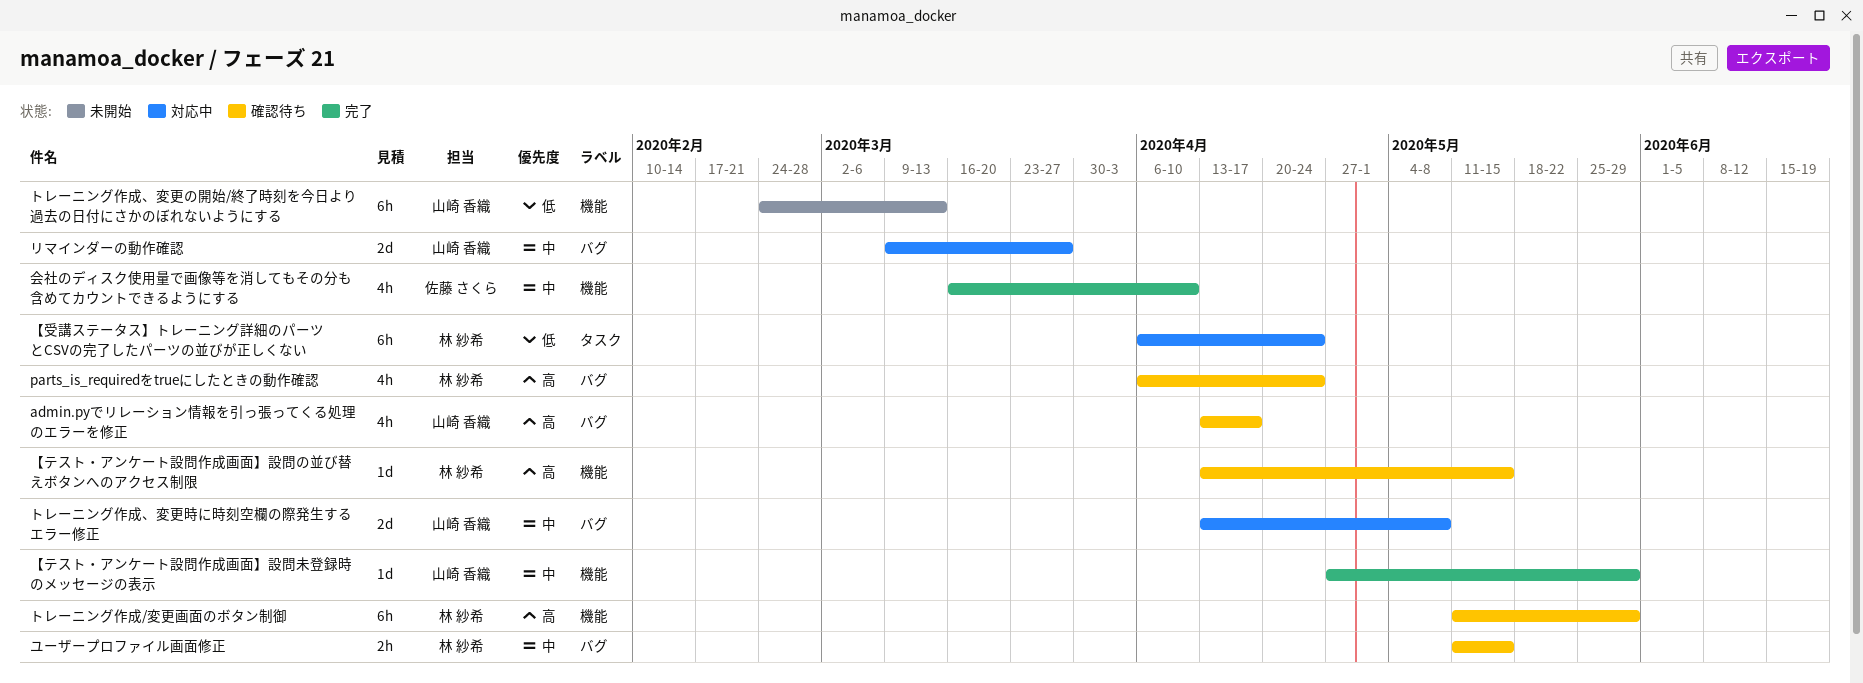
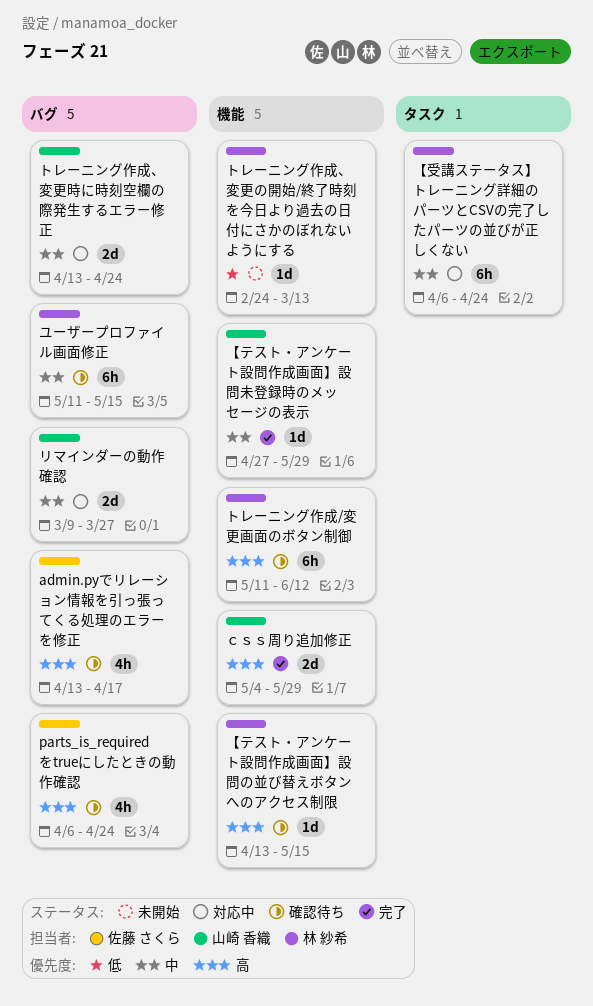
admin.pyでリレーション情報を引っ張ってくる処理のエラーを修正, owner: 山崎 香織 -> 佐藤 さくら
parts_is_requiredをtrueにしたときの動作確認, owner: 林 紗希 -> 佐藤 さくら
【受講ステータス】トレーニング詳細のパーツとCSVの完了したパーツの並びが正しくない, priority: 低 -> 中
トレーニング作成/変更画面のボタン制御, due: May 29 -> Jun 12
トレーニング作成、変更の開始/終了時刻を今日より過去の日付にさかのぼれないようにする, owner: 山崎 香織 -> 林 紗希
トレーニング作成、変更の開始/終了時刻を今日より過去の日付にさかのぼれないようにする, estimate: 6h -> 1d
トレーニング作成、変更時に時刻空欄の際発生するエラー修正, due: May 8 -> Apr 24
ユーザープロファイル画面修正, estimate: 2h -> 6h
会社のディスク使用量で画像等を消してもその分も含めてカウントできるようにする: present -> none
ｃｓｓ周り追加修正: none -> present

